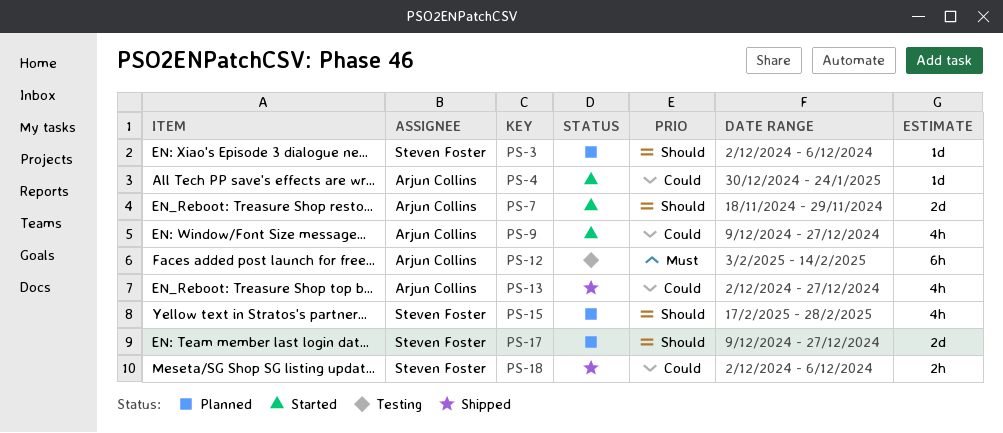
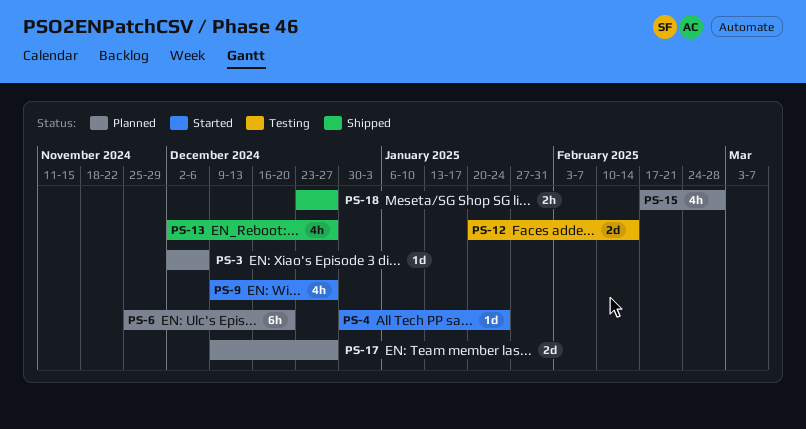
PS-6: none -> present
PS-7: present -> none
PS-12, estimate: 6h -> 2d
PS-12, start: Feb 3 -> Jan 20
PS-18, start: Dec 2 -> Dec 23
PS-18, due: Dec 6 -> Dec 27

